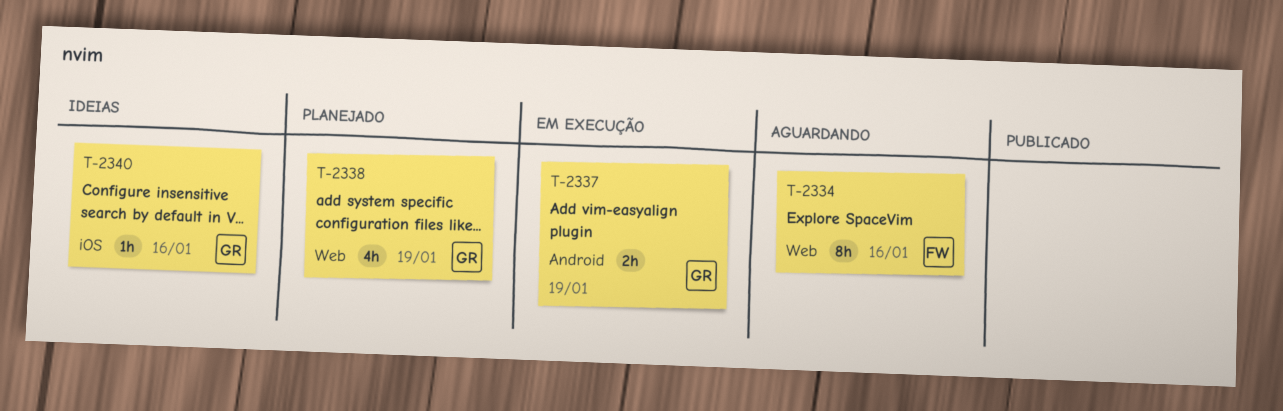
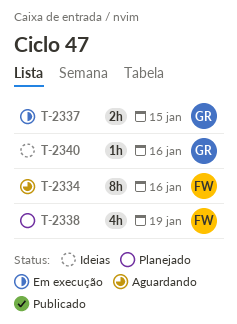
T-2337, due: Jan 19 -> Jan 15
T-2338, owner: GR -> FW

